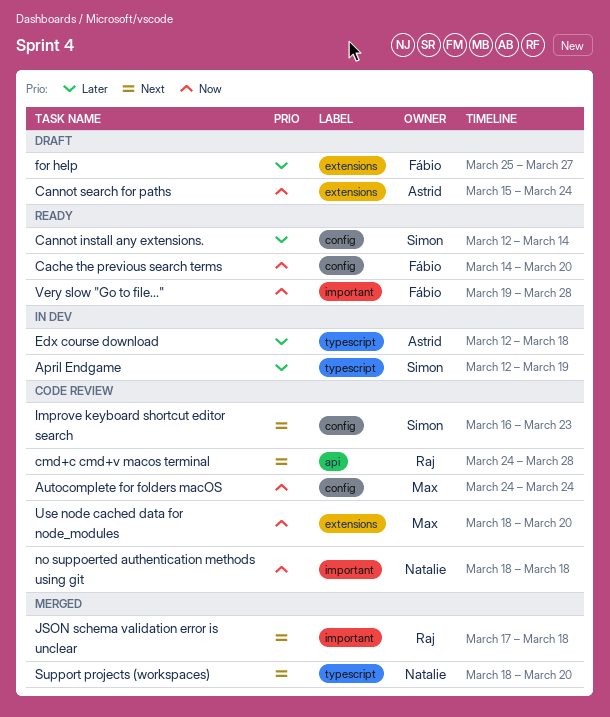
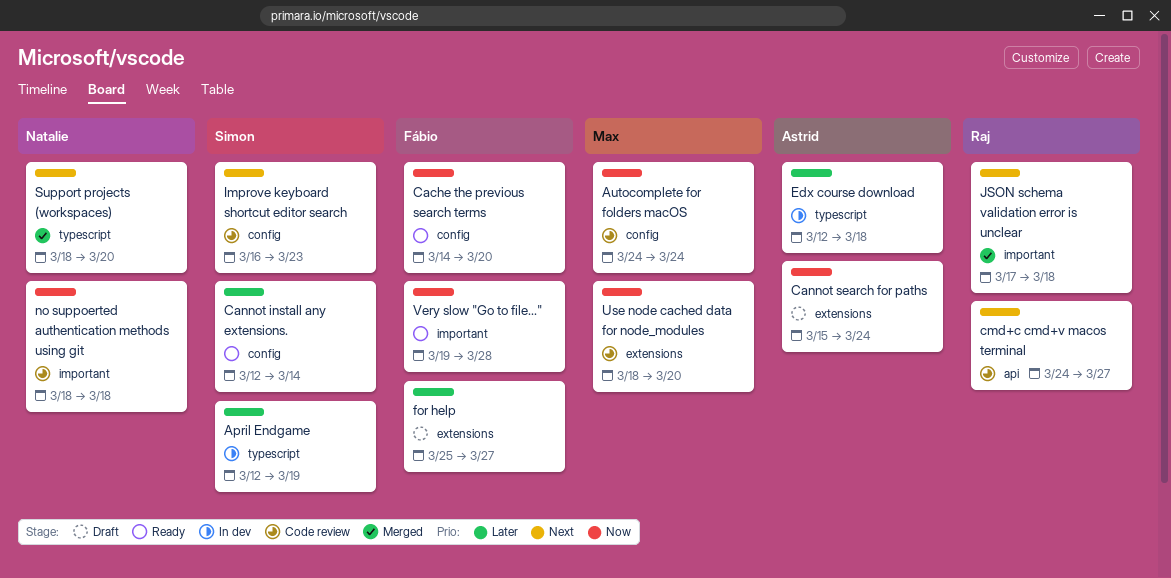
cmd+c cmd+v macos terminal, due: Mar 28 -> Mar 27

